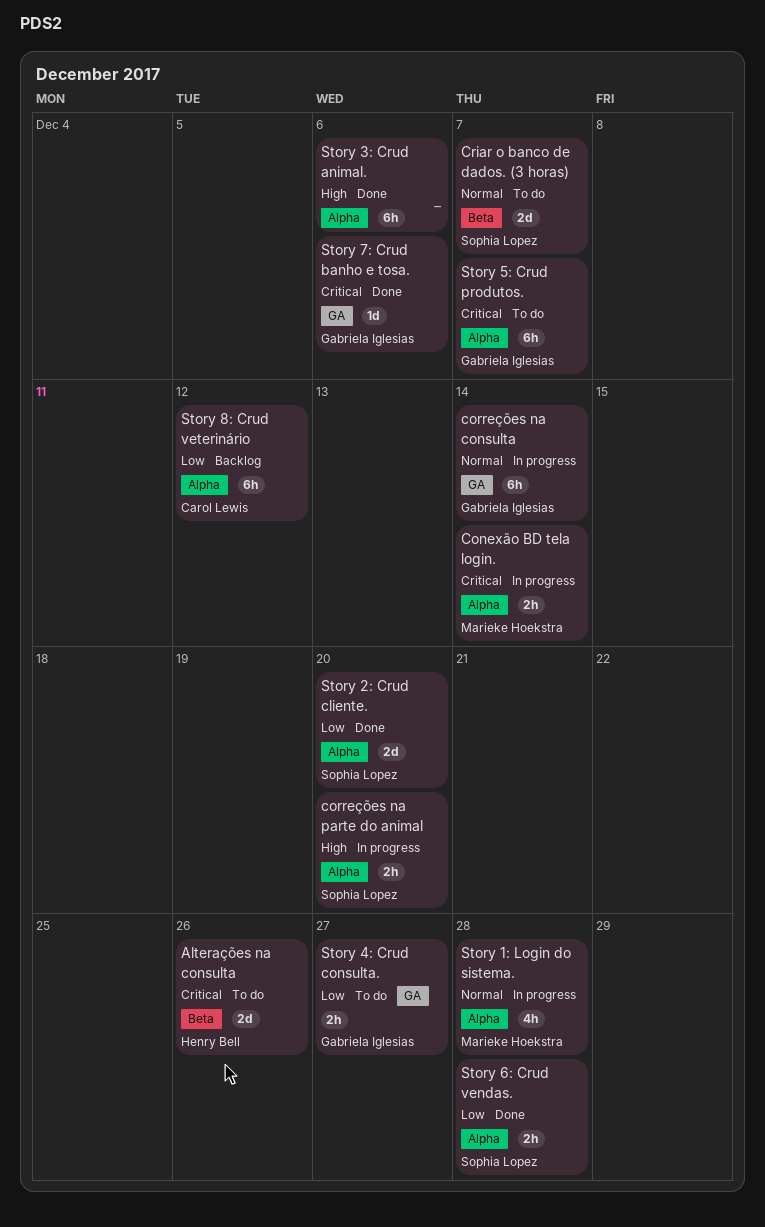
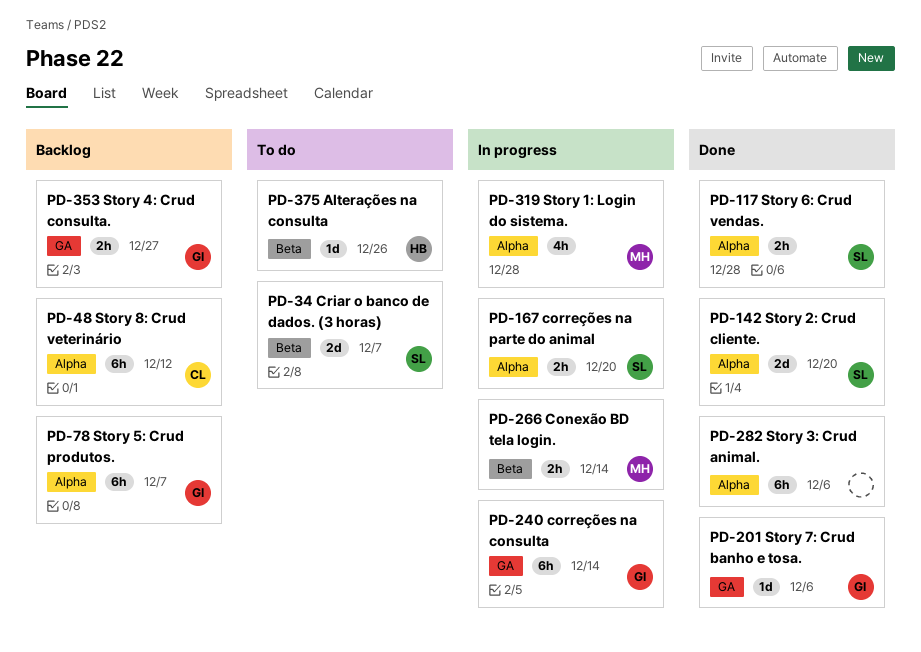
Alterações na consulta, estimate: 2d -> 1d
Conexão BD tela login., label: Alpha -> Beta
Story 4: Crud consulta., status: To do -> Backlog
Story 5: Crud produtos., status: To do -> Backlog

